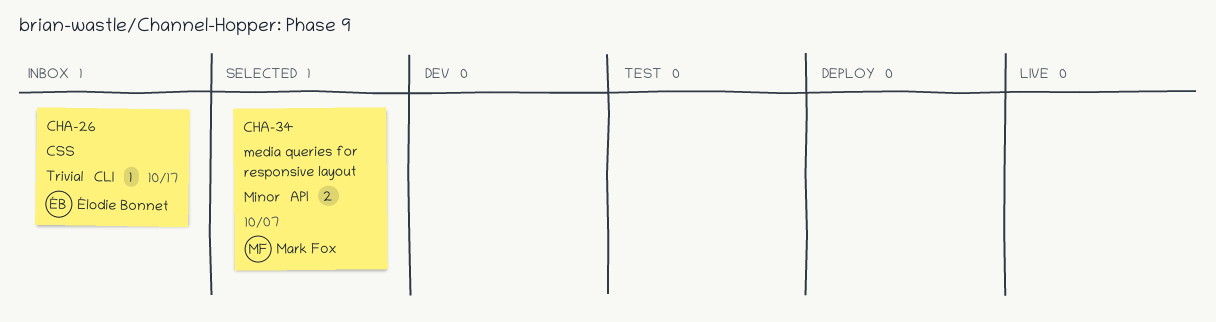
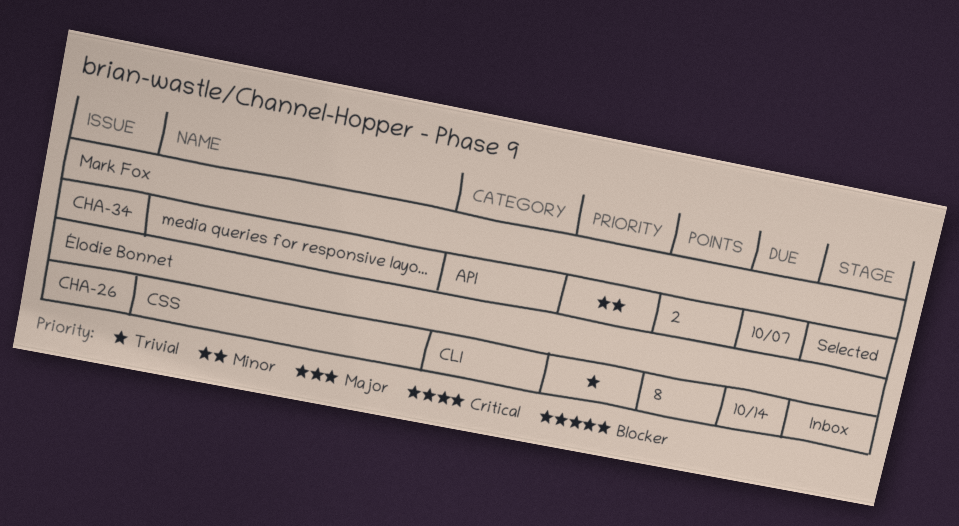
CHA-26, estimate: 1 -> 8
CHA-26, due: Oct 17 -> Oct 14

